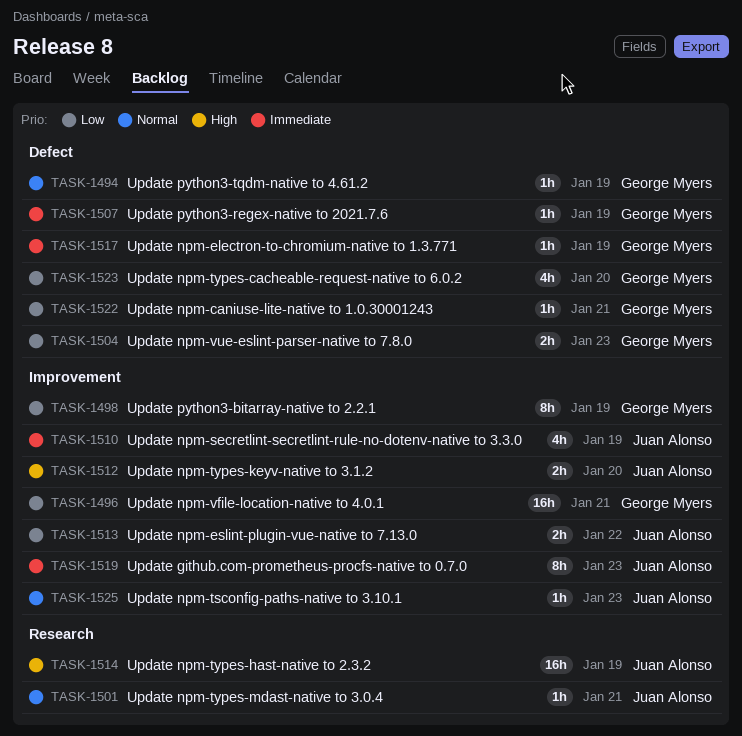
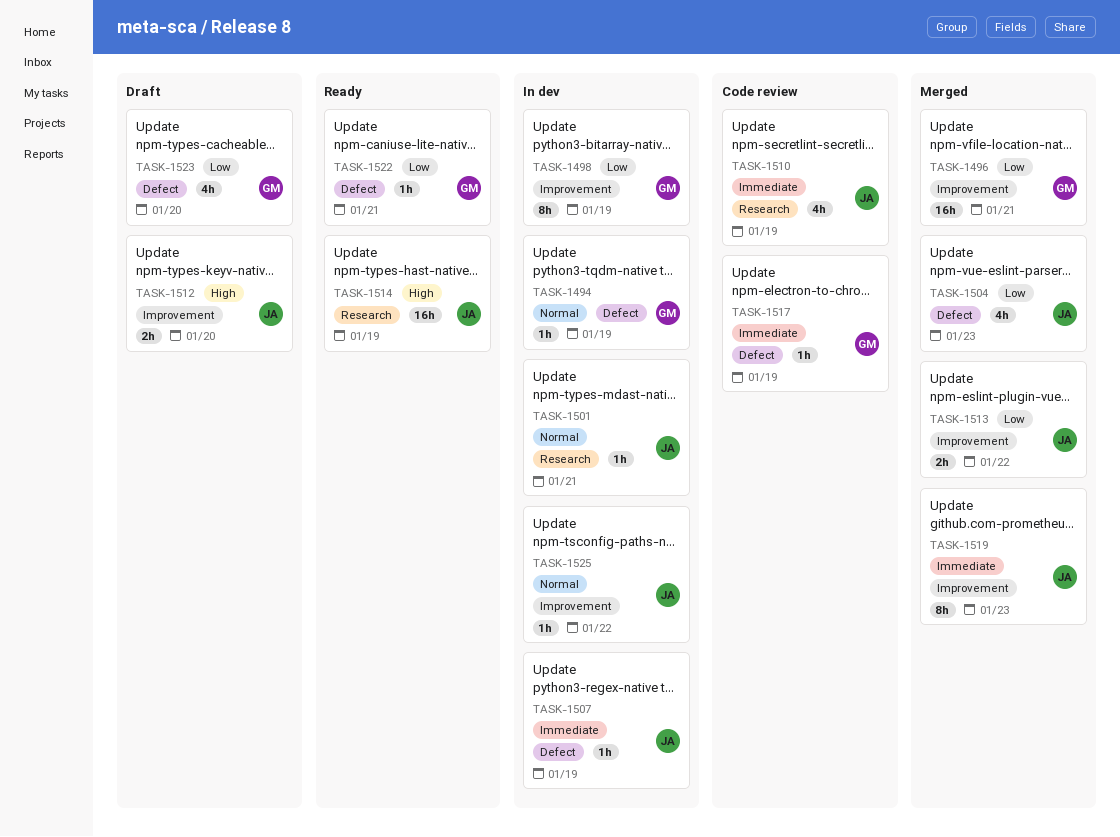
TASK-1504, owner: George Myers -> Juan Alonso
TASK-1504, estimate: 2h -> 4h
TASK-1507, owner: George Myers -> Juan Alonso
TASK-1510, label: Improvement -> Research
TASK-1525, due: Jan 23 -> Jan 22

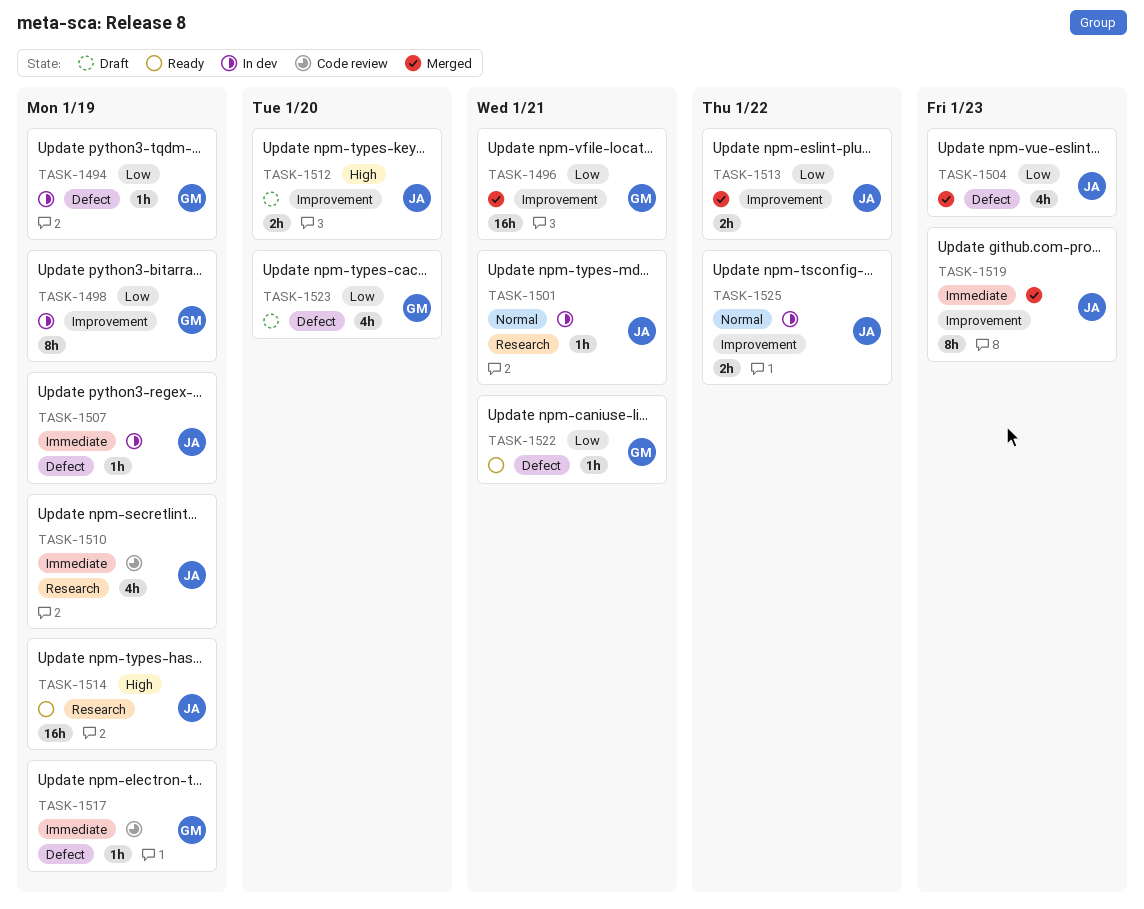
TASK-1494, priority: Normal -> Low
TASK-1525, estimate: 1h -> 2h

